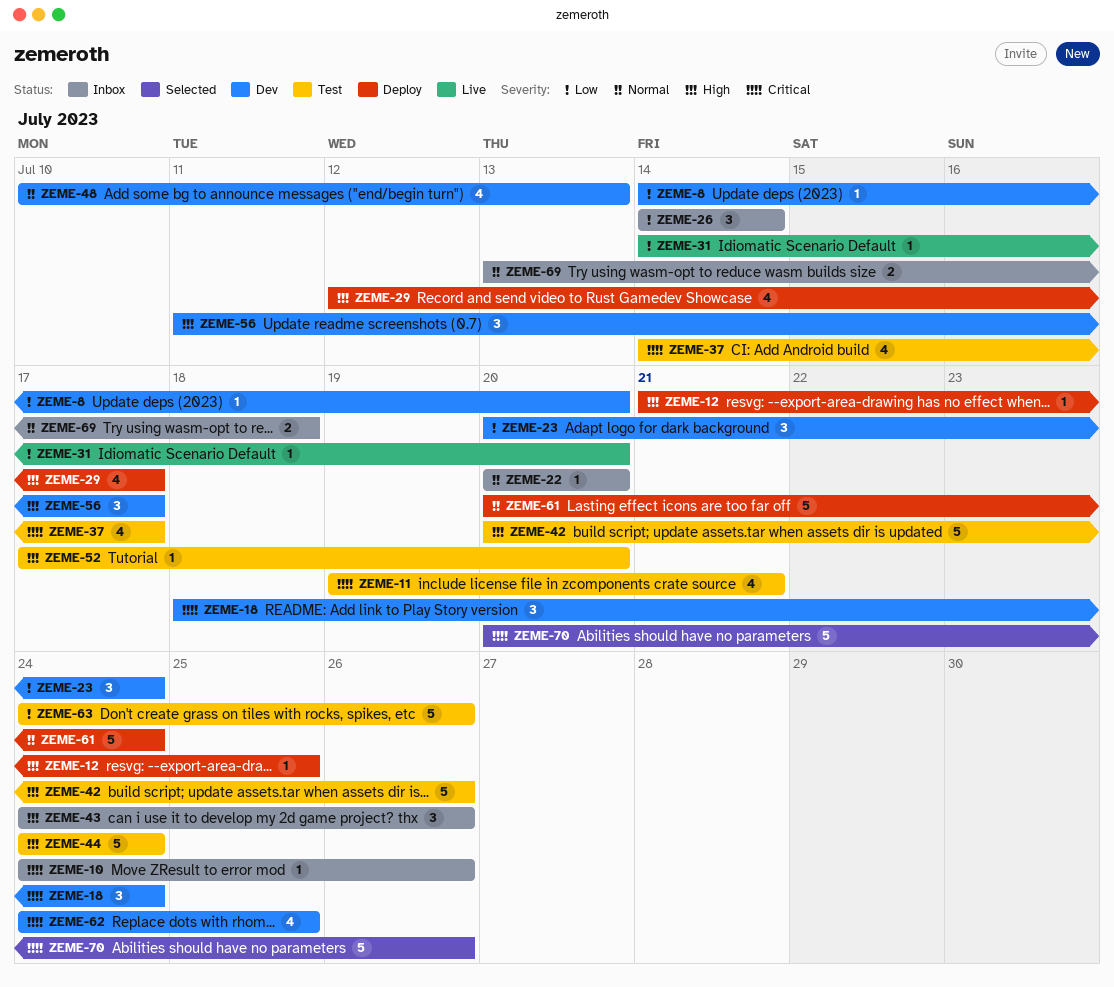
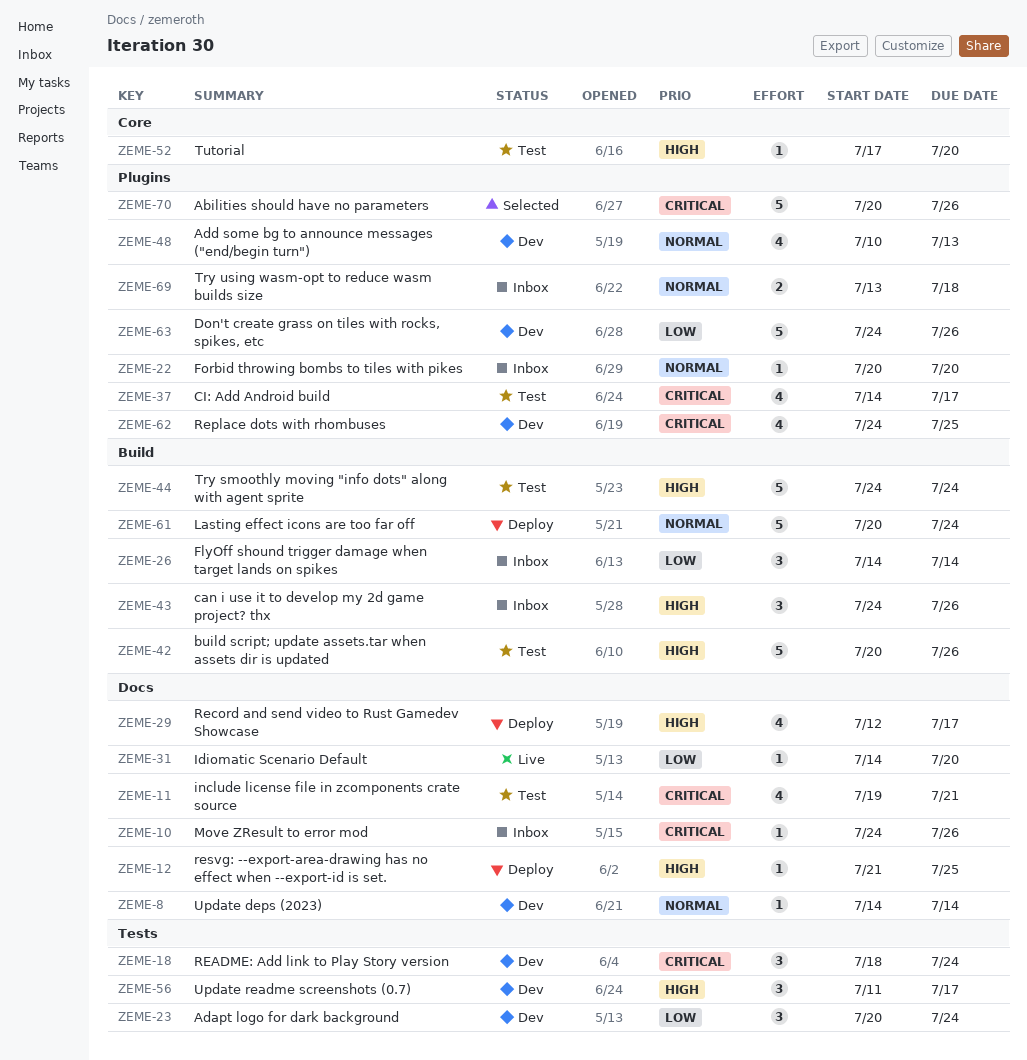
ZEME-8, priority: Low -> Normal
ZEME-8, due: Jul 20 -> Jul 14
ZEME-63, status: Test -> Dev

